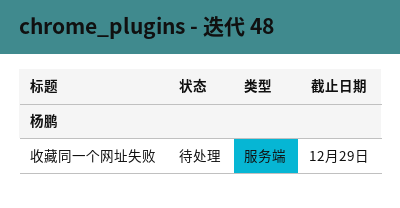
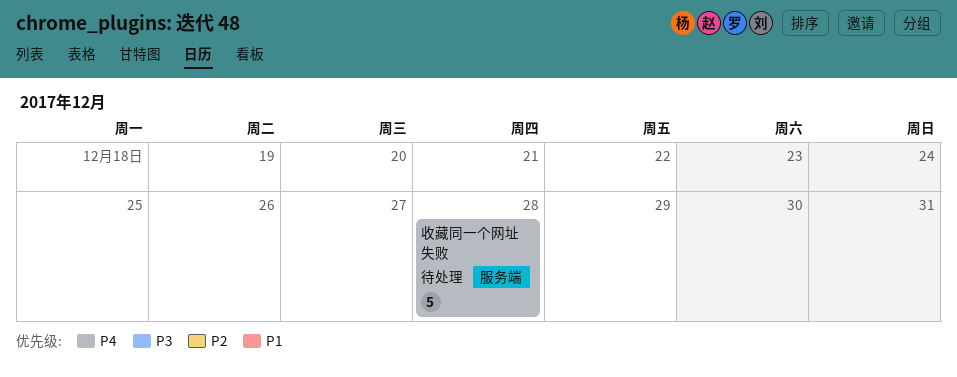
收藏同一个网址失败, due: Dec 29 -> Dec 28

